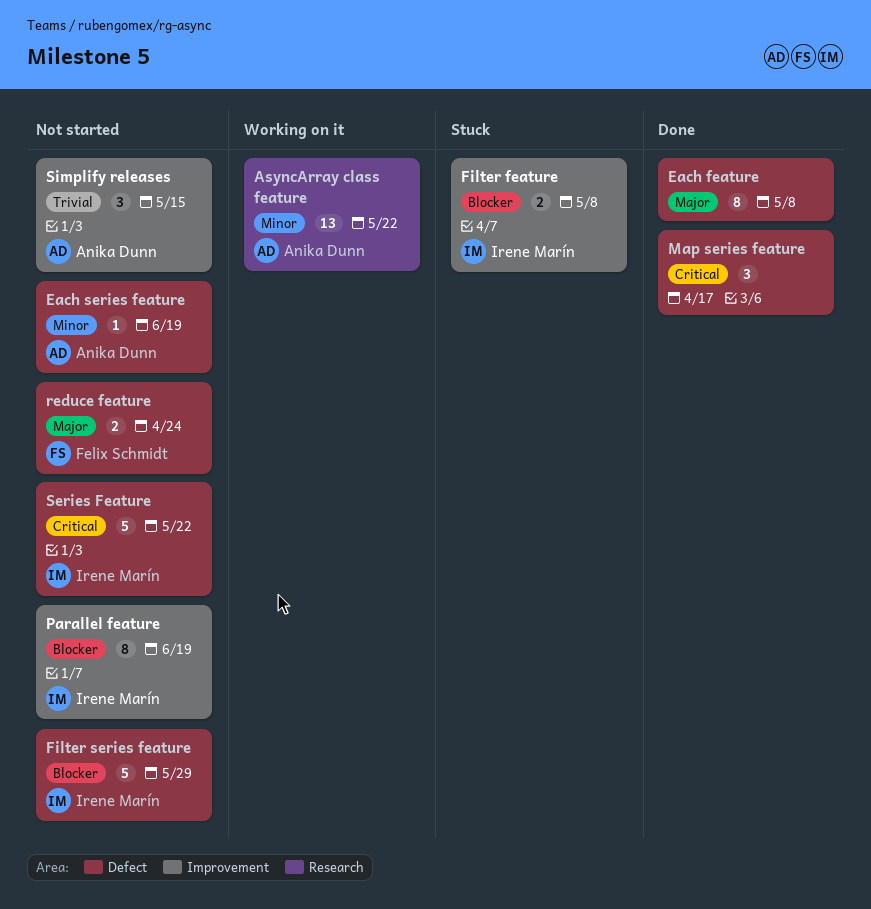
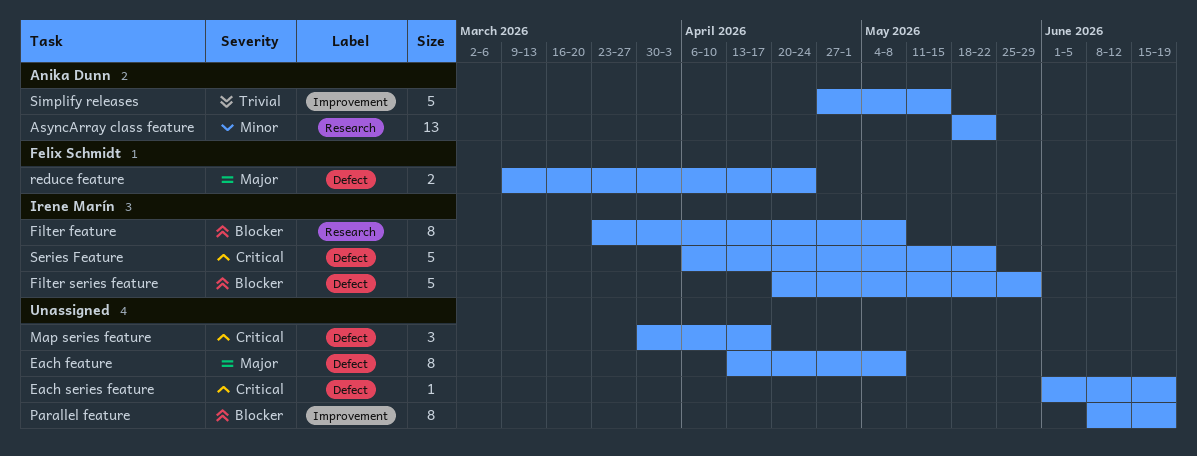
Each series feature, owner: Anika Dunn -> none
Each series feature, priority: Minor -> Critical
Filter feature, label: Improvement -> Research
Filter feature, estimate: 2 -> 8
Parallel feature, owner: Irene Marín -> none
Simplify releases, estimate: 3 -> 5

